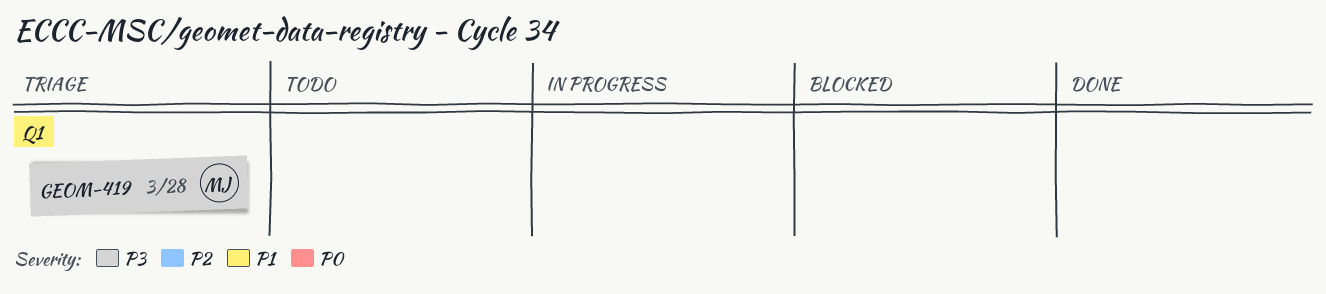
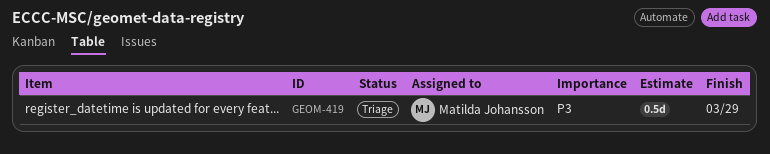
GEOM-419, due: Mar 28 -> Mar 29

